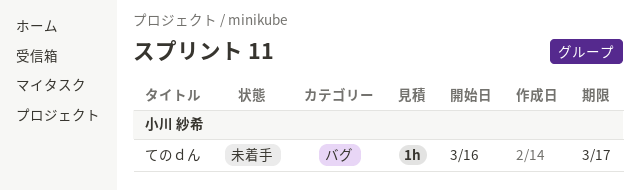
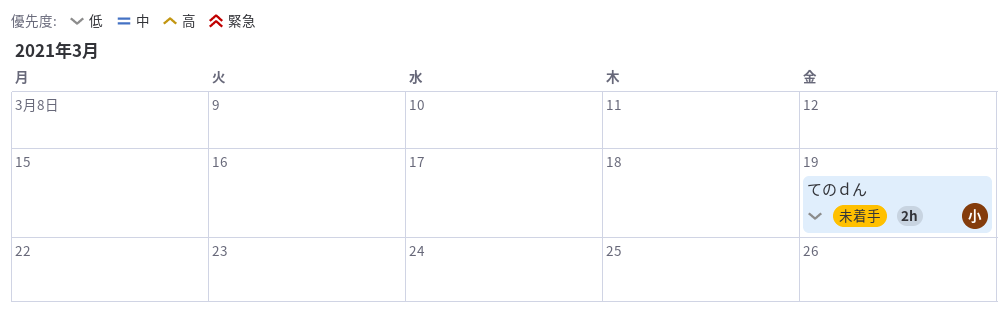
てのｄん, estimate: 1h -> 2h
てのｄん, due: Mar 17 -> Mar 19

